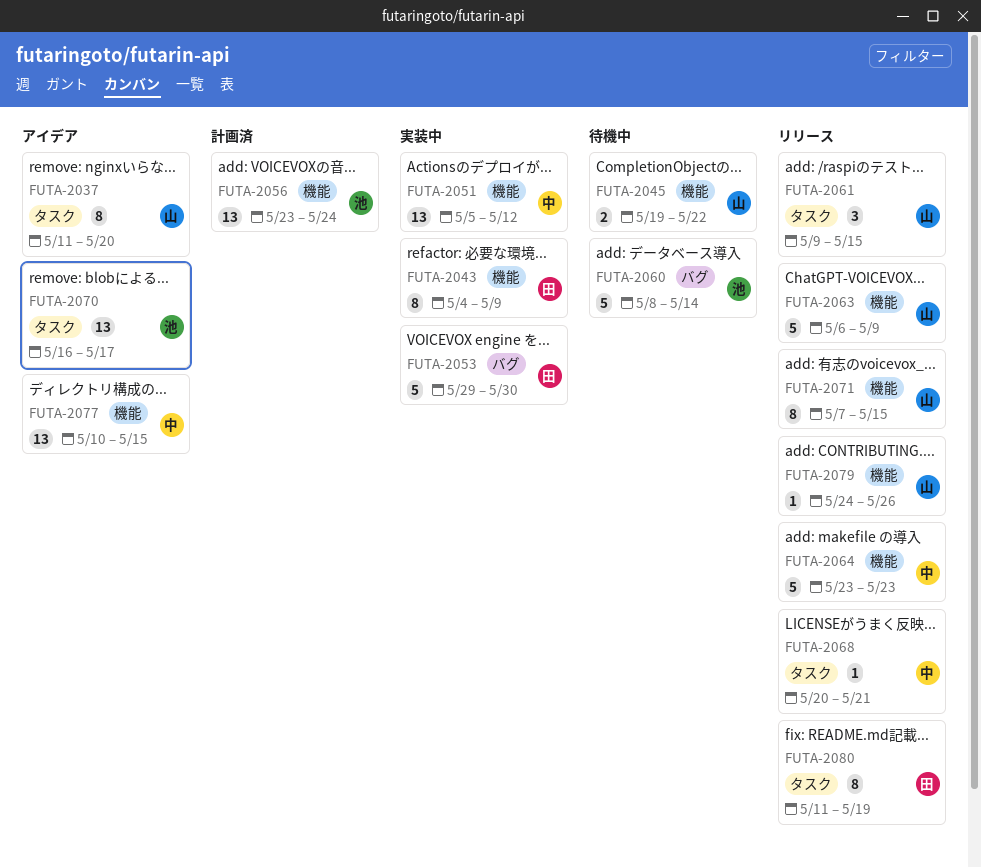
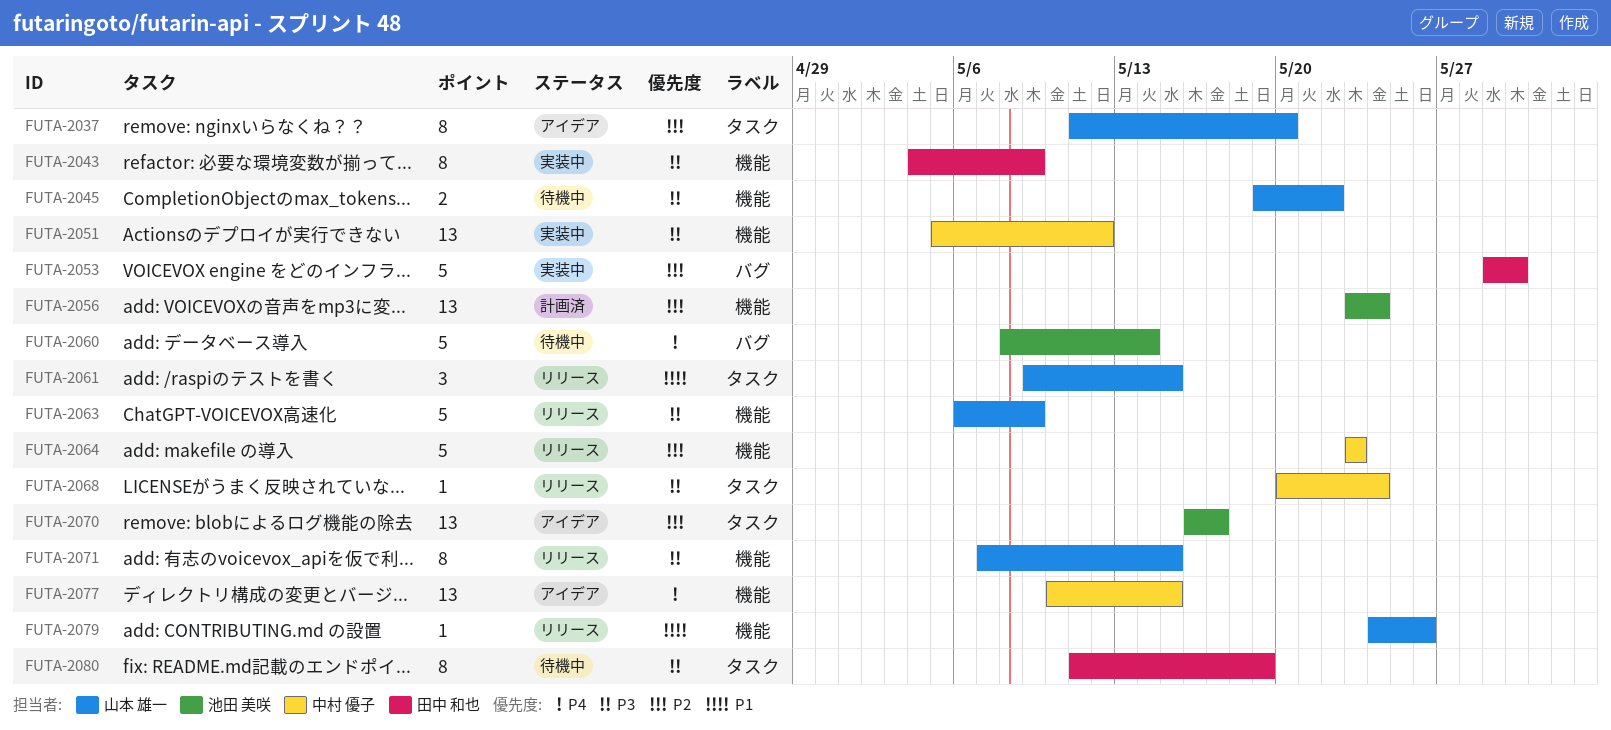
FUTA-2068, due: May 21 -> May 24
FUTA-2080, status: リリース -> 待機中

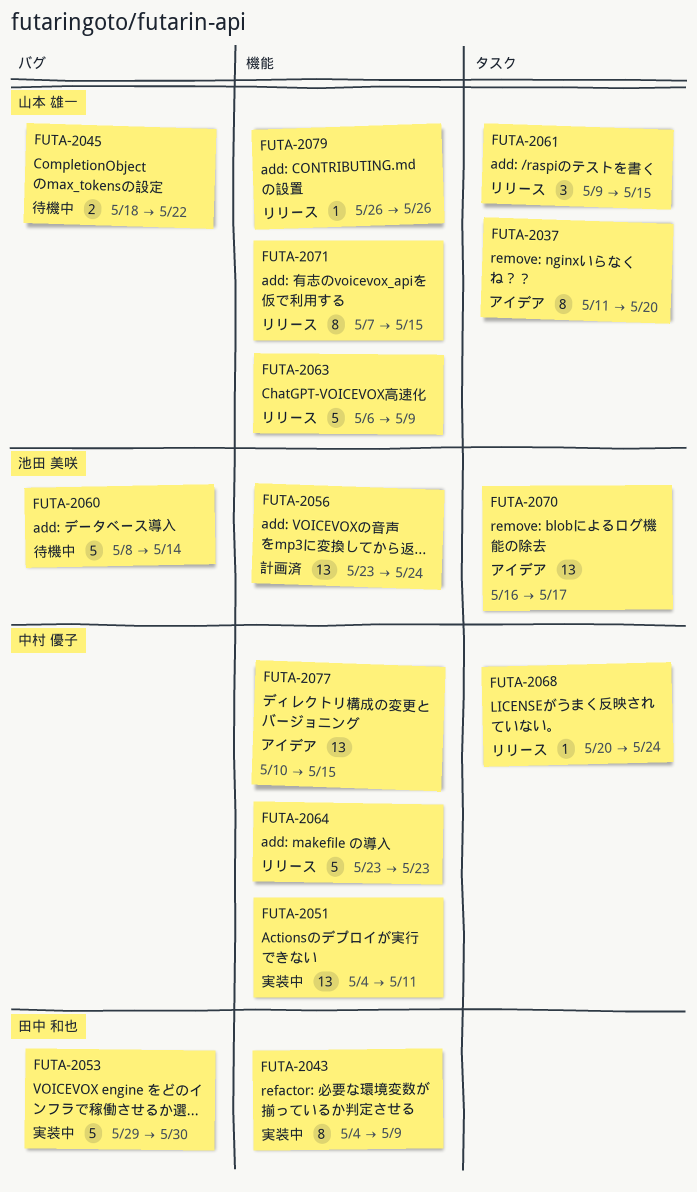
FUTA-2045, label: 機能 -> バグ
FUTA-2045, start: May 19 -> May 18
FUTA-2051, start: May 5 -> May 4
FUTA-2051, due: May 12 -> May 11
FUTA-2079, start: May 24 -> May 26
FUTA-2080: present -> none

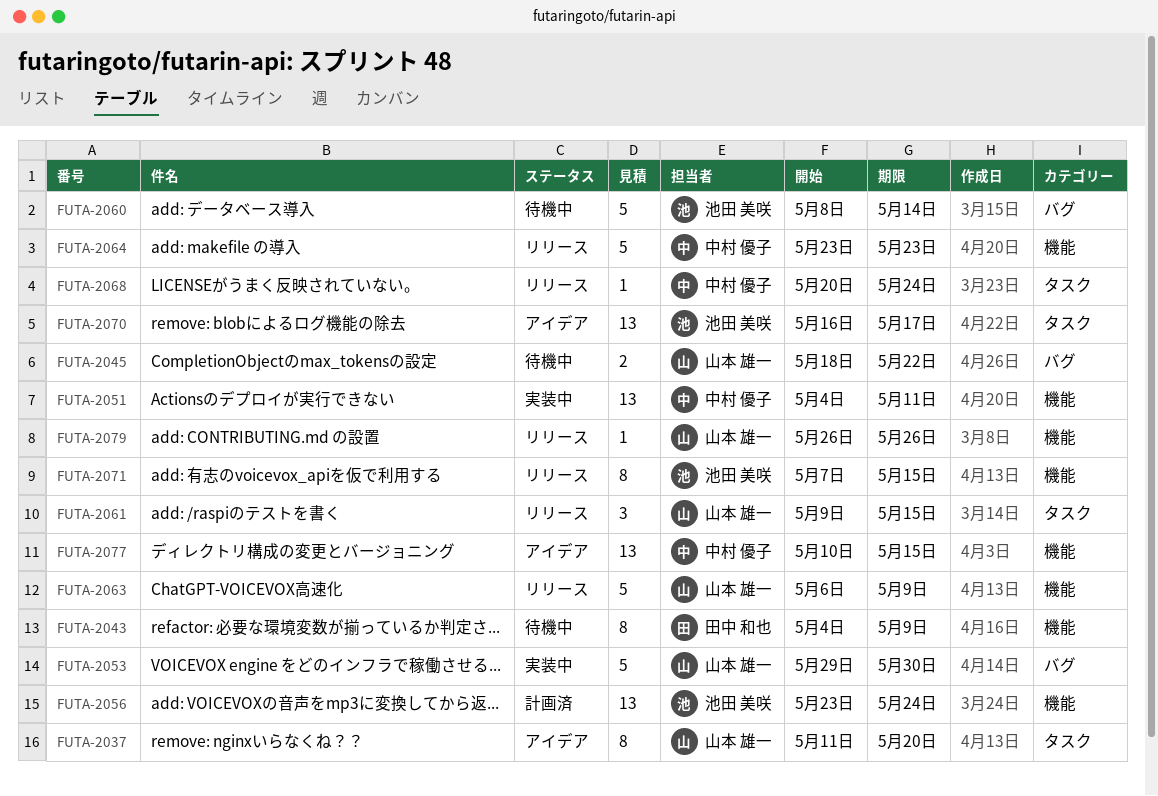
FUTA-2043, status: 実装中 -> 待機中
FUTA-2053, owner: 田中 和也 -> 山本 雄一
FUTA-2071, owner: 山本 雄一 -> 池田 美咲

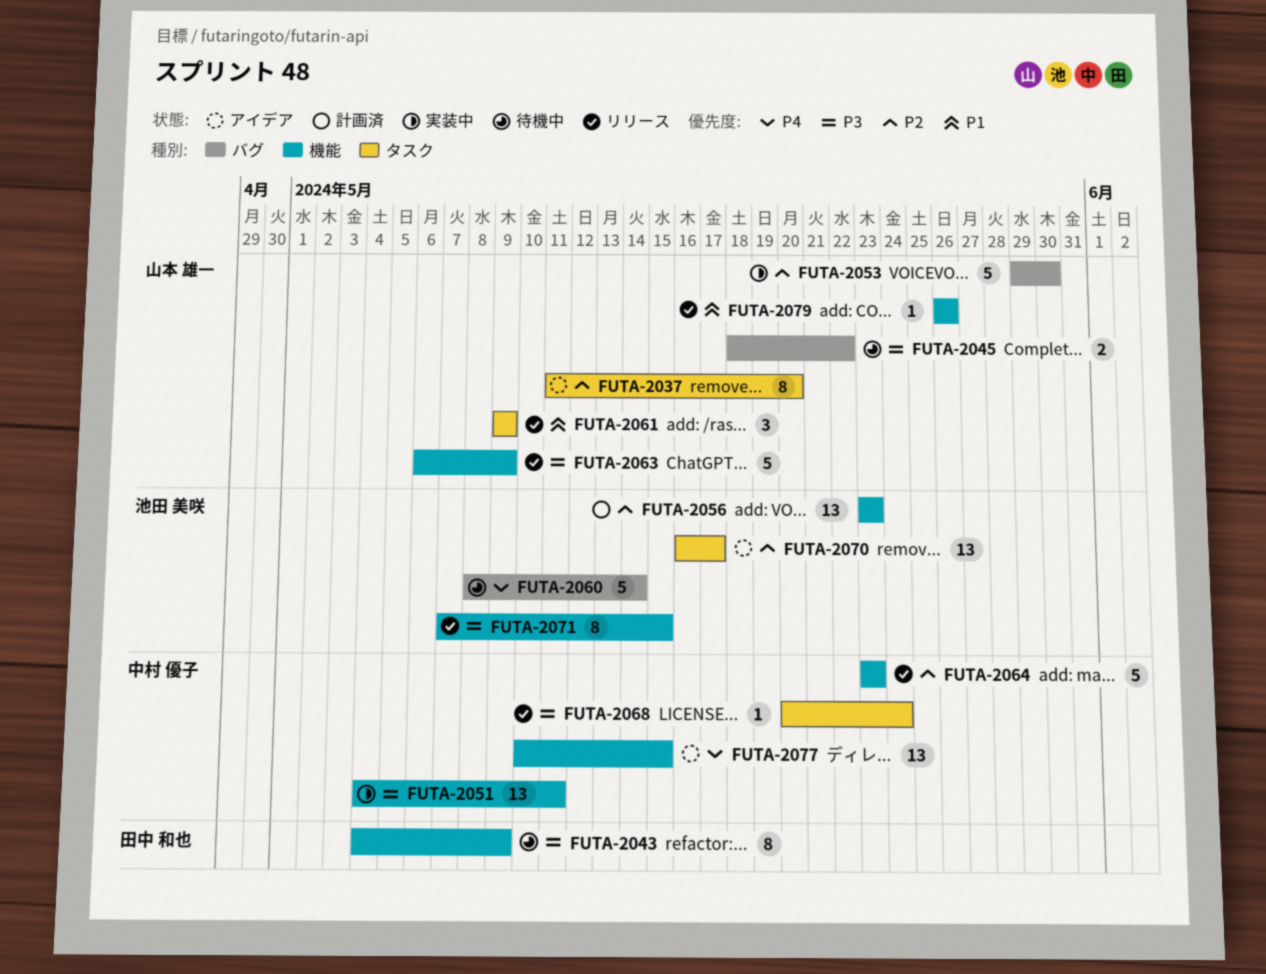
FUTA-2056, due: May 24 -> May 23
FUTA-2061, due: May 15 -> May 9

